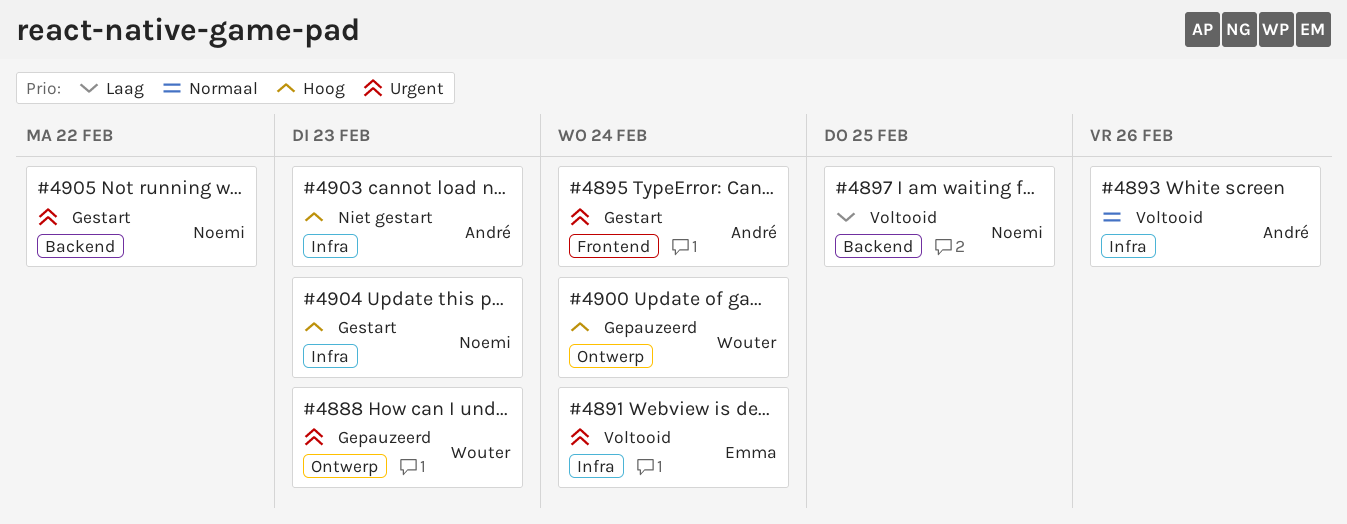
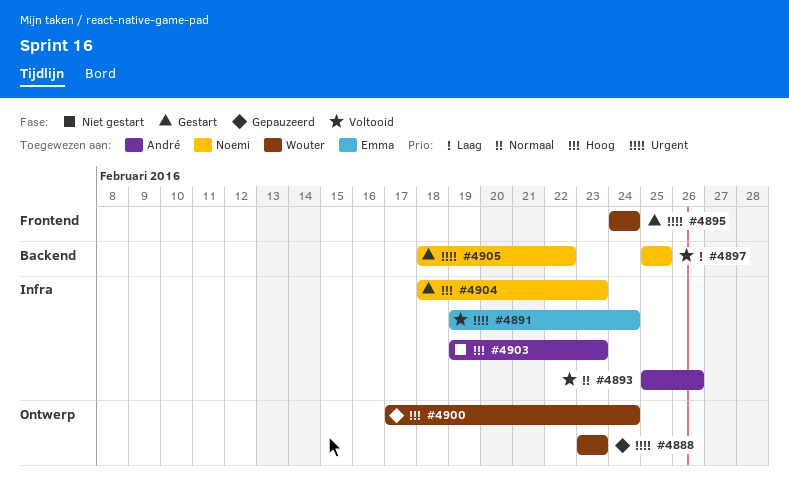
#4895, owner: André -> Wouter

